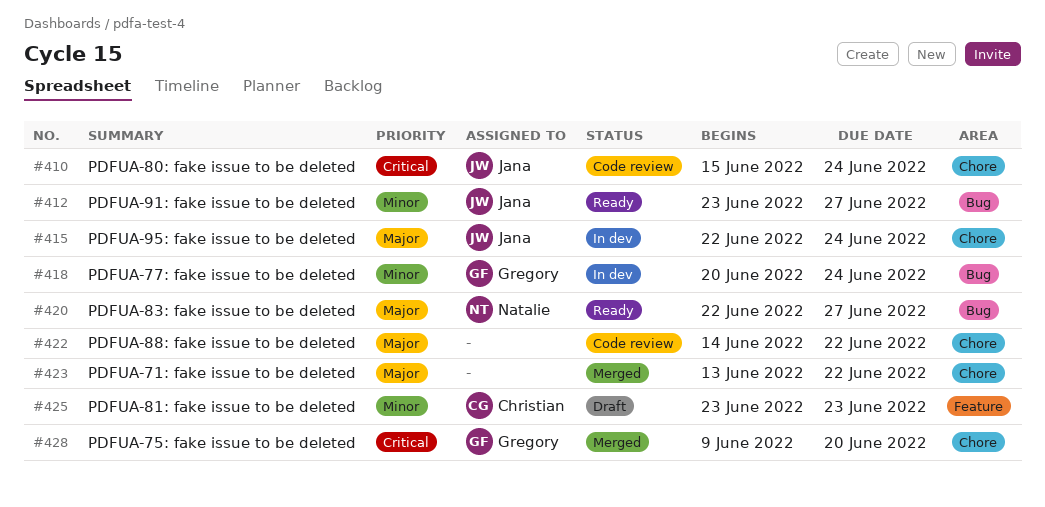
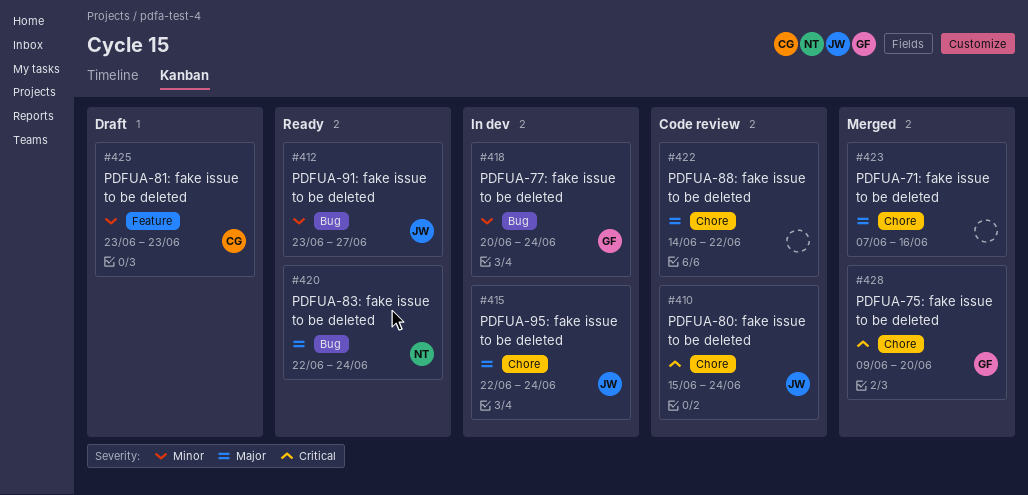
#420, due: Jun 27 -> Jun 24
#423, start: Jun 13 -> Jun 7
#423, due: Jun 22 -> Jun 16

